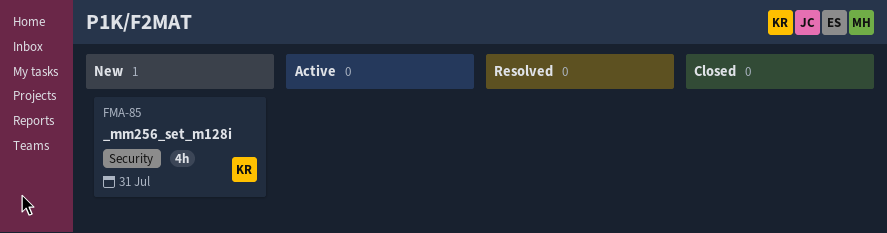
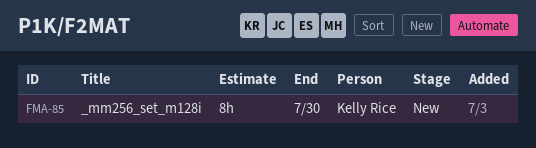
FMA-85, estimate: 4h -> 8h
FMA-85, due: Jul 31 -> Jul 30

